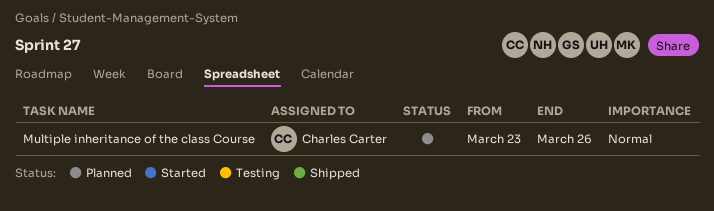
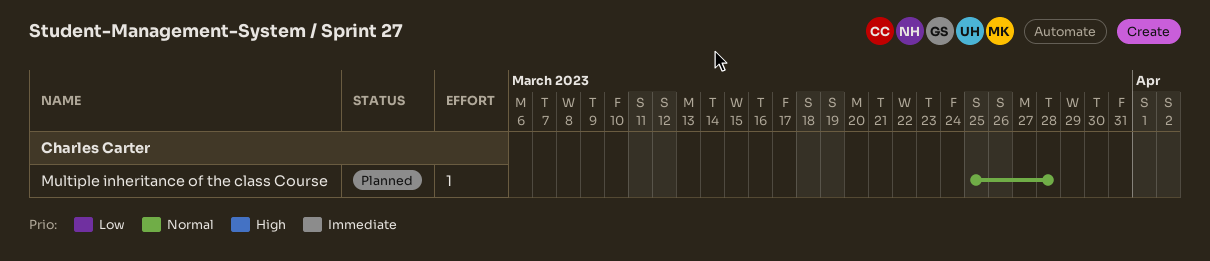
Multiple inheritance of the class Course, start: Mar 23 -> Mar 25
Multiple inheritance of the class Course, due: Mar 26 -> Mar 28

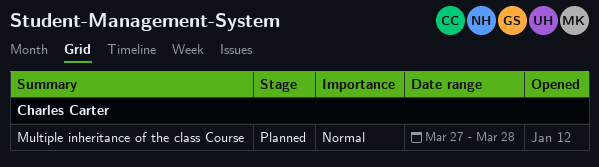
Multiple inheritance of the class Course, start: Mar 25 -> Mar 27

